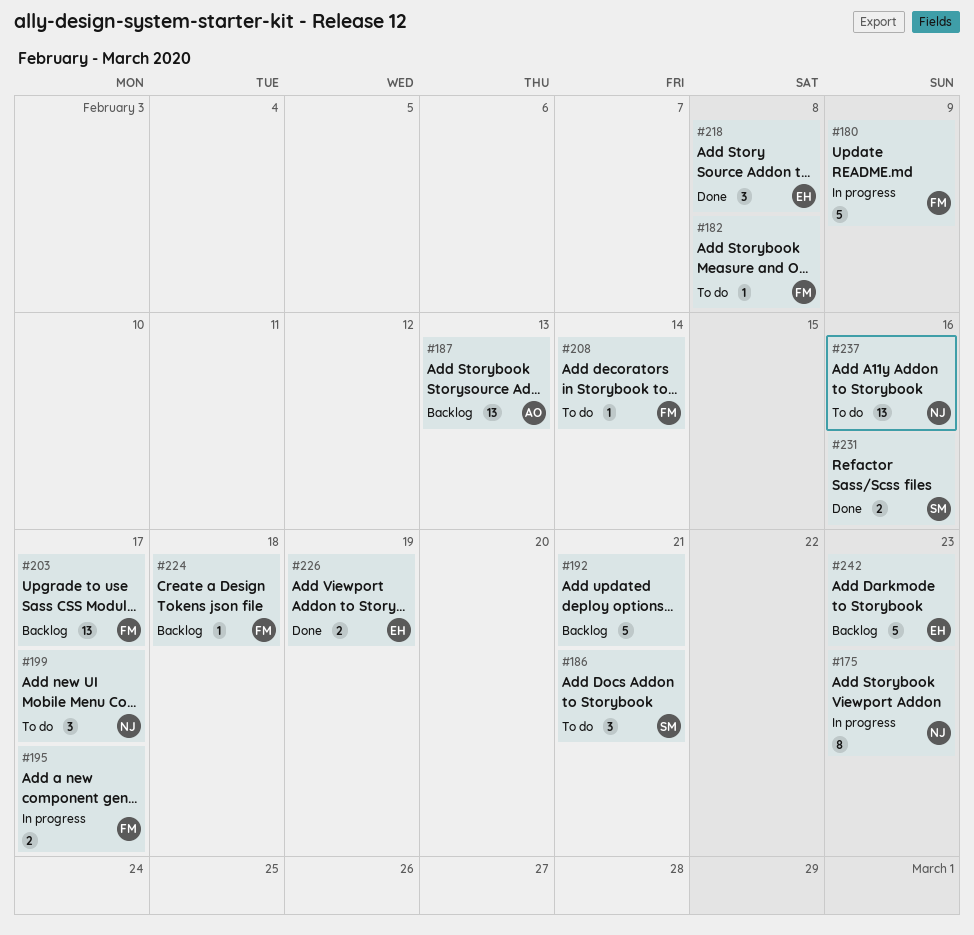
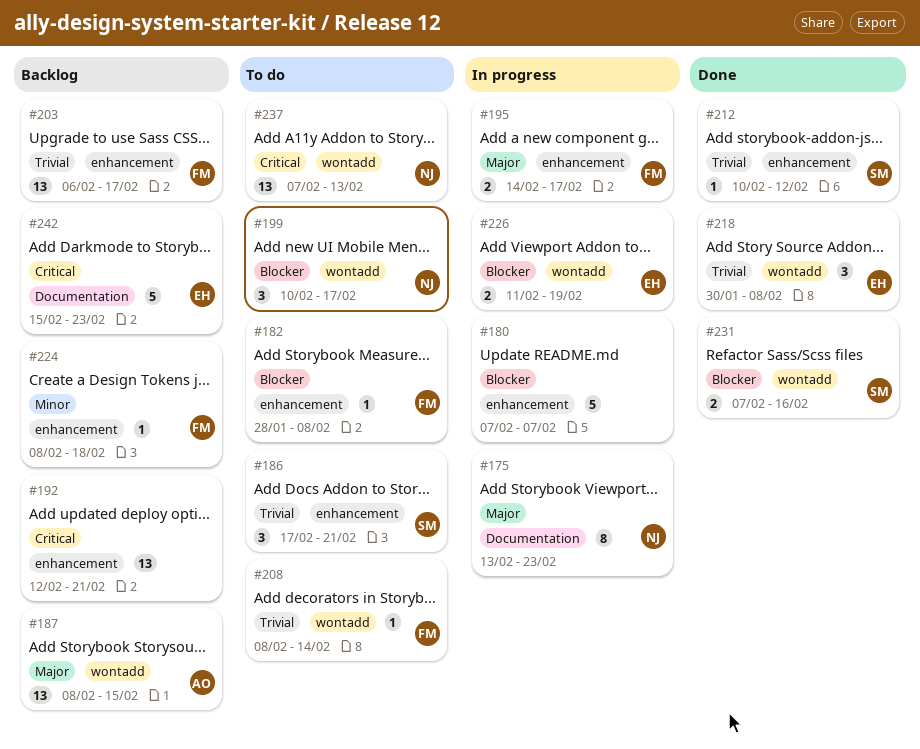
#180, owner: FM -> none
#180, due: Feb 9 -> Feb 7
#187, due: Feb 13 -> Feb 15
#192, estimate: 5 -> 13
#212: none -> present
#226, status: Done -> In progress
#237, due: Feb 16 -> Feb 13

